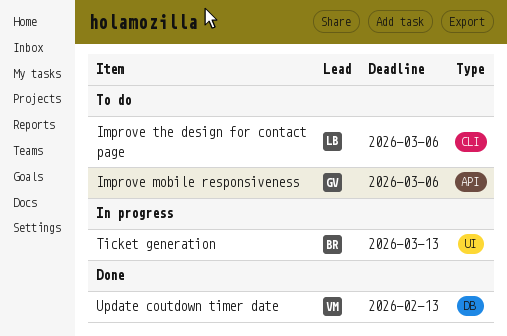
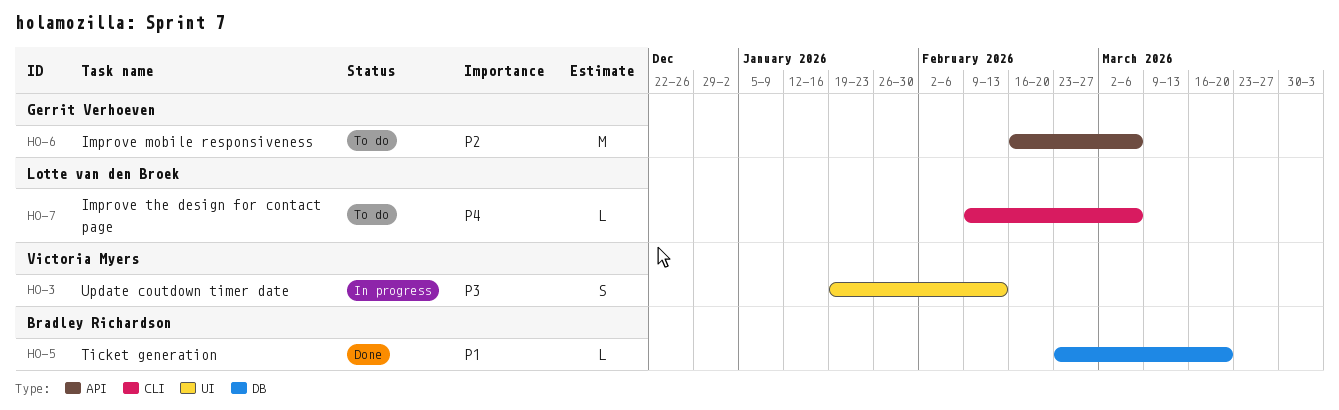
Ticket generation, status: In progress -> Done
Ticket generation, label: UI -> DB
Ticket generation, due: Mar 13 -> Mar 20
Update coutdown timer date, status: Done -> In progress
Update coutdown timer date, label: DB -> UI

